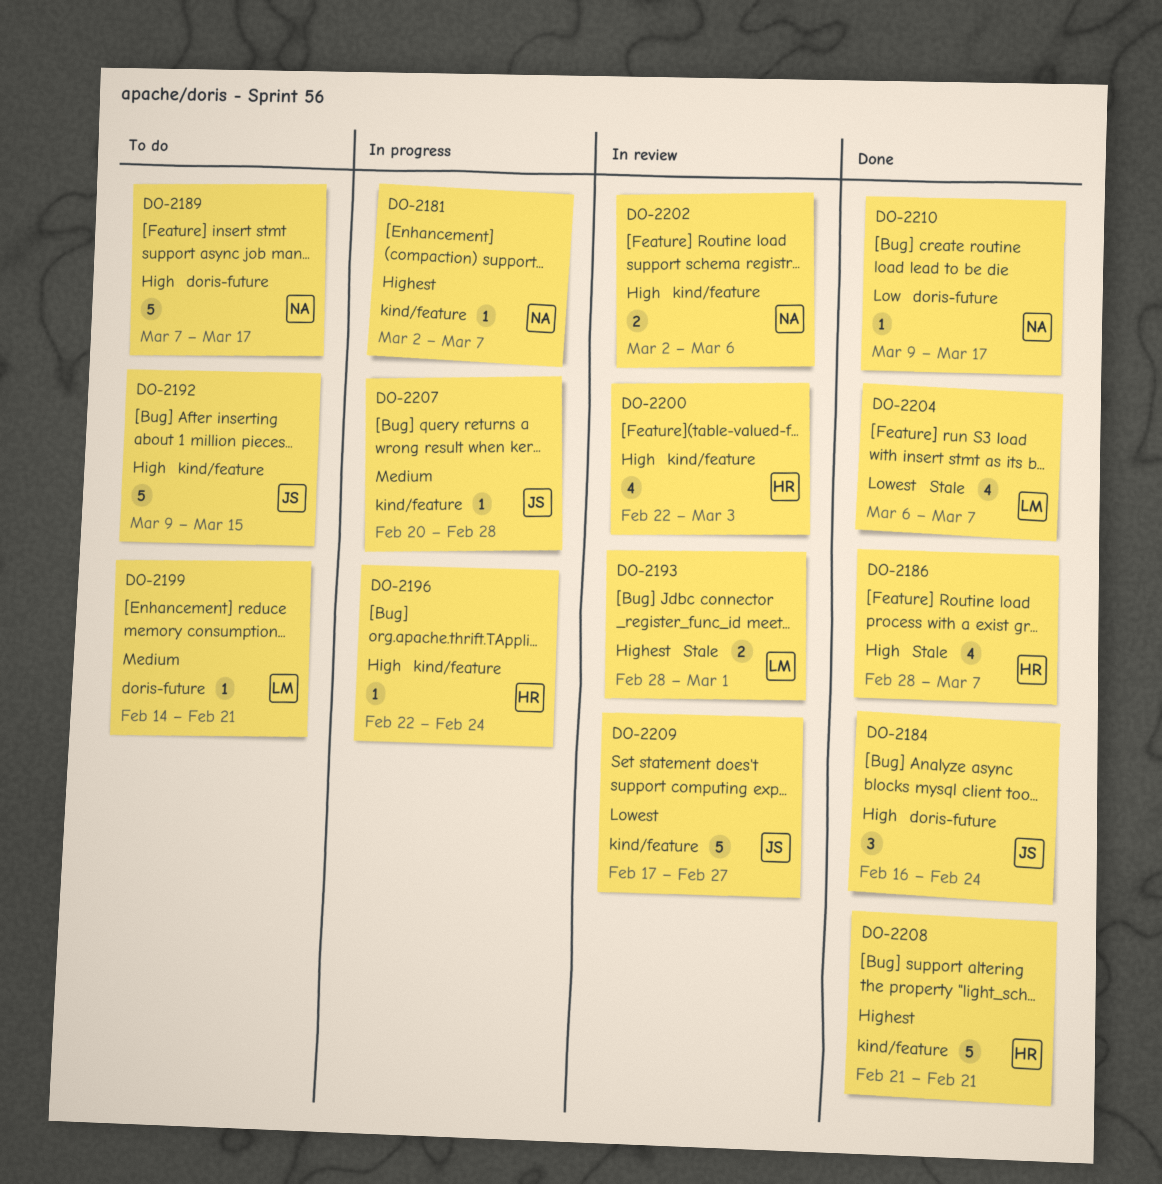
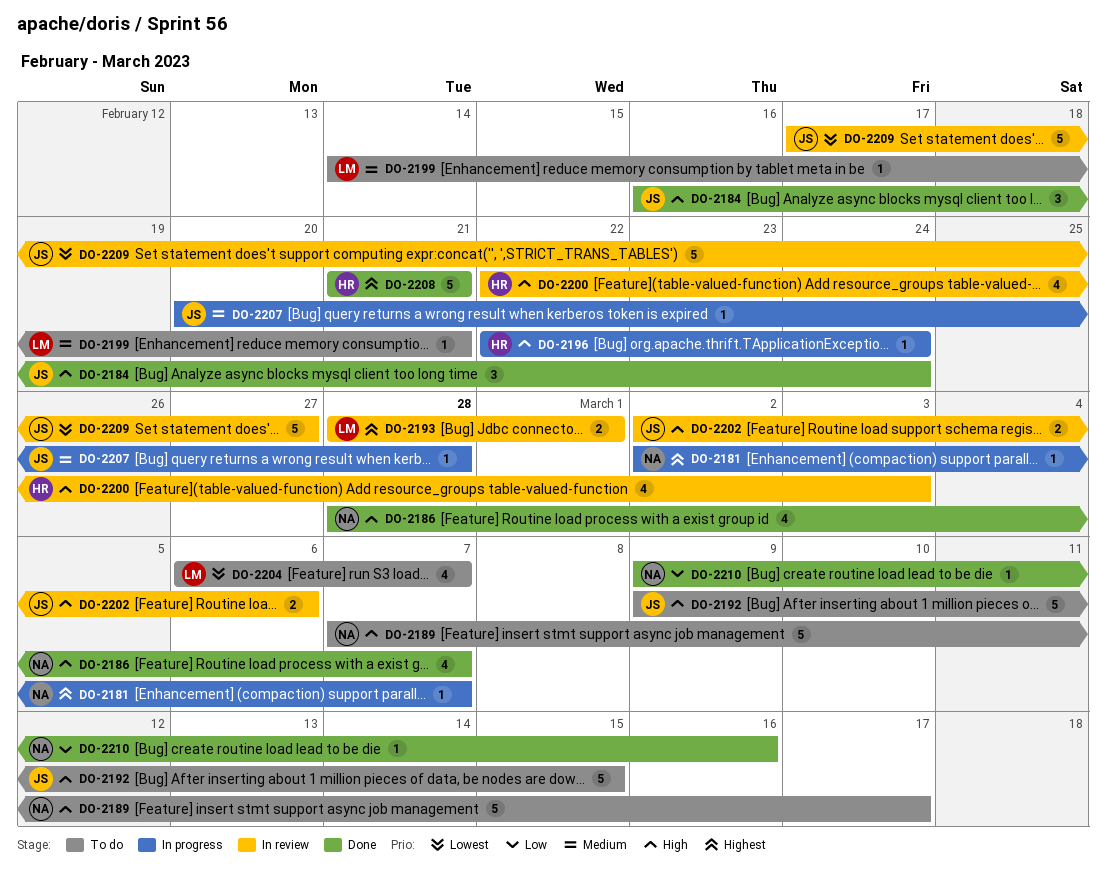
DO-2186, owner: HR -> NA
DO-2202, owner: NA -> JS
DO-2204, status: Done -> To do
DO-2210, due: Mar 17 -> Mar 16

